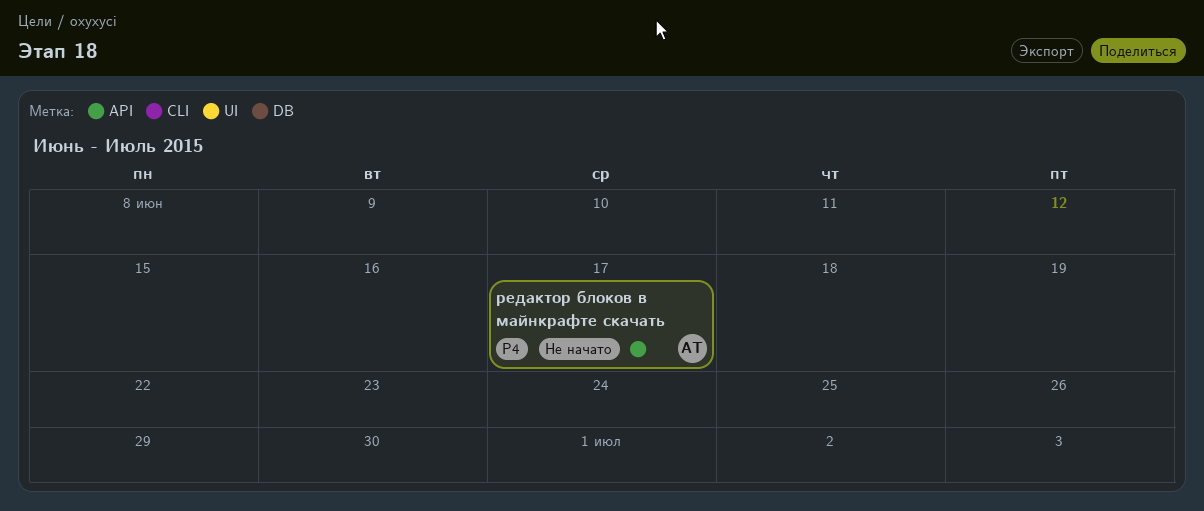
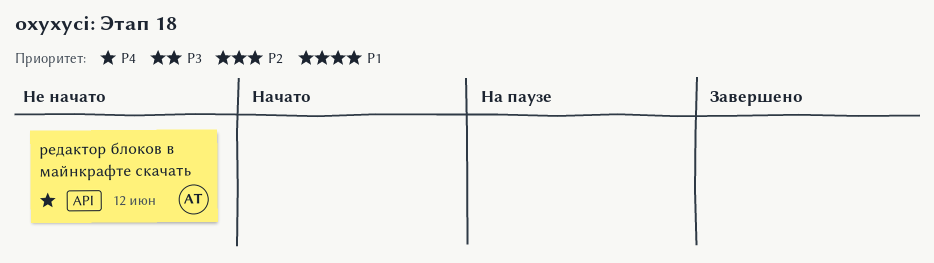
редактор блоков в майнкрафте скачать, due: Jun 17 -> Jun 12

